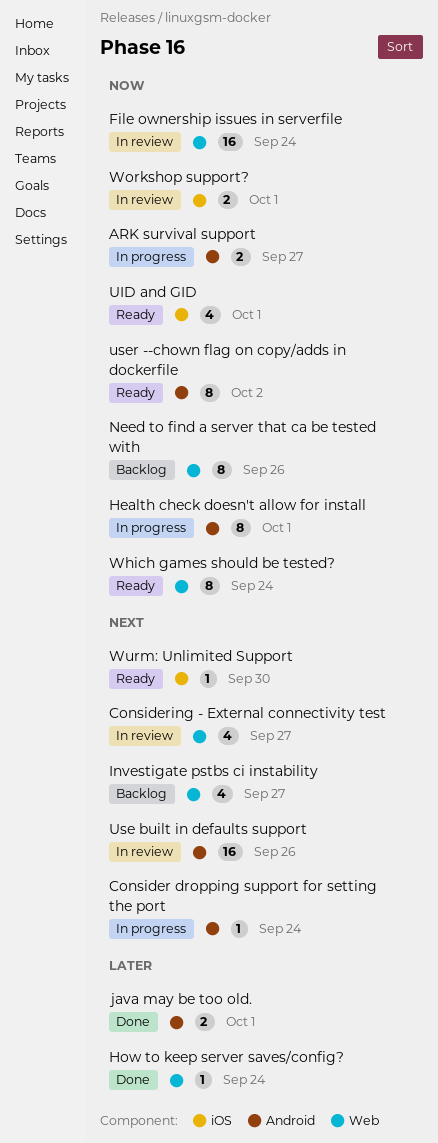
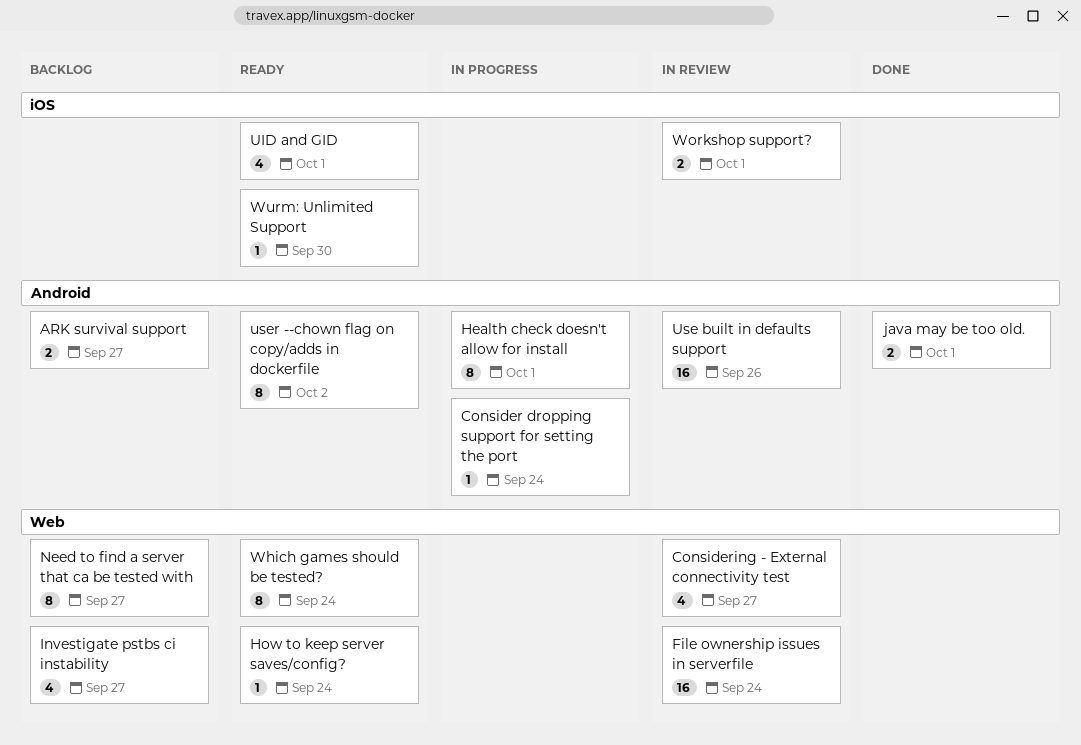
ARK survival support, status: In progress -> Backlog
How to keep server saves/config?, status: Done -> Ready
Need to find a server that ca be tested with, due: Sep 26 -> Sep 27

